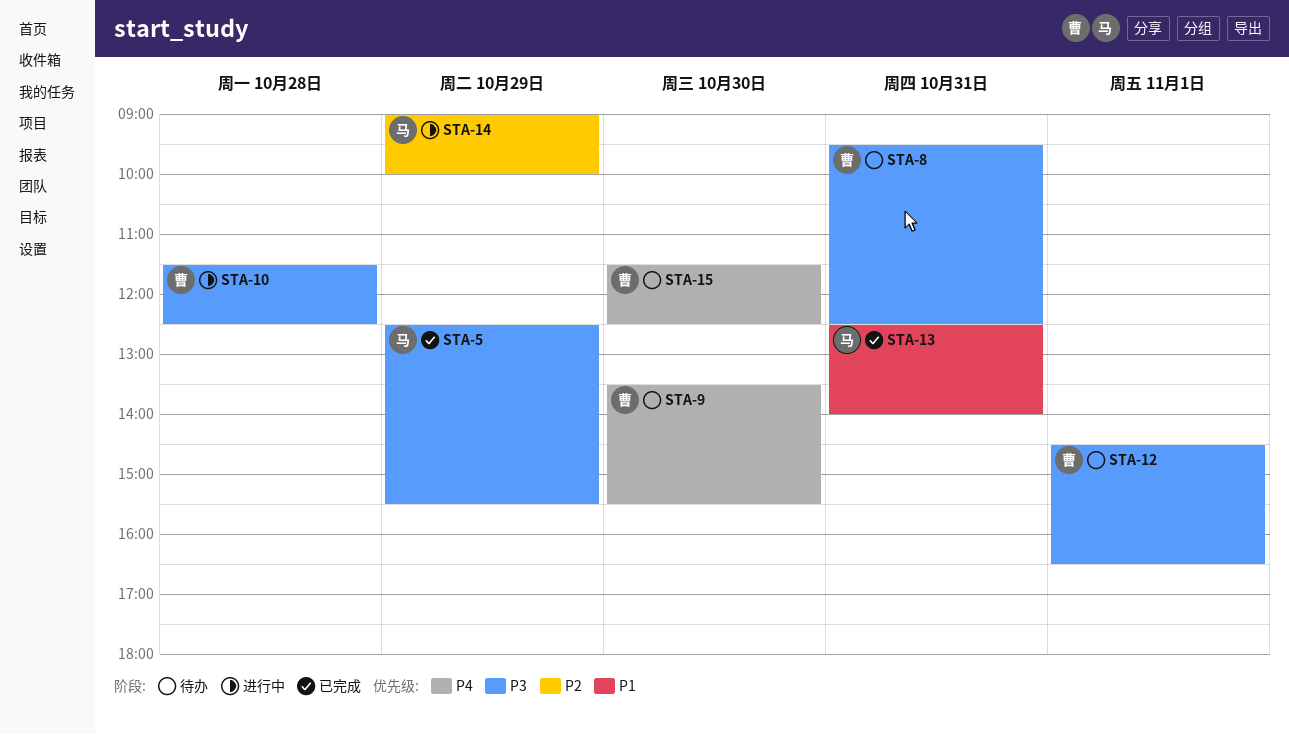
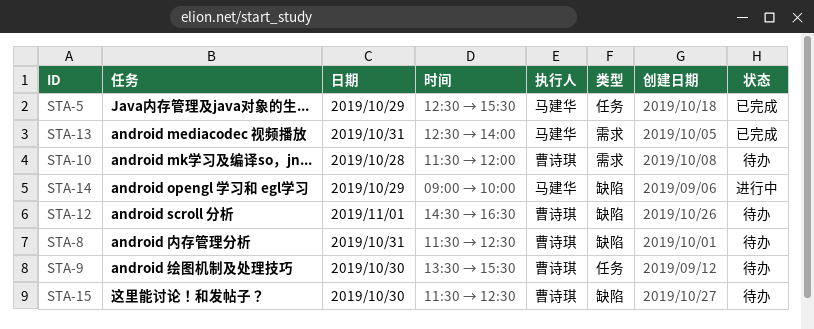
STA-8, begins: 09:30 -> 11:30
STA-10, status: 进行中 -> 待办
STA-10, ends: 12:30 -> 12:00

